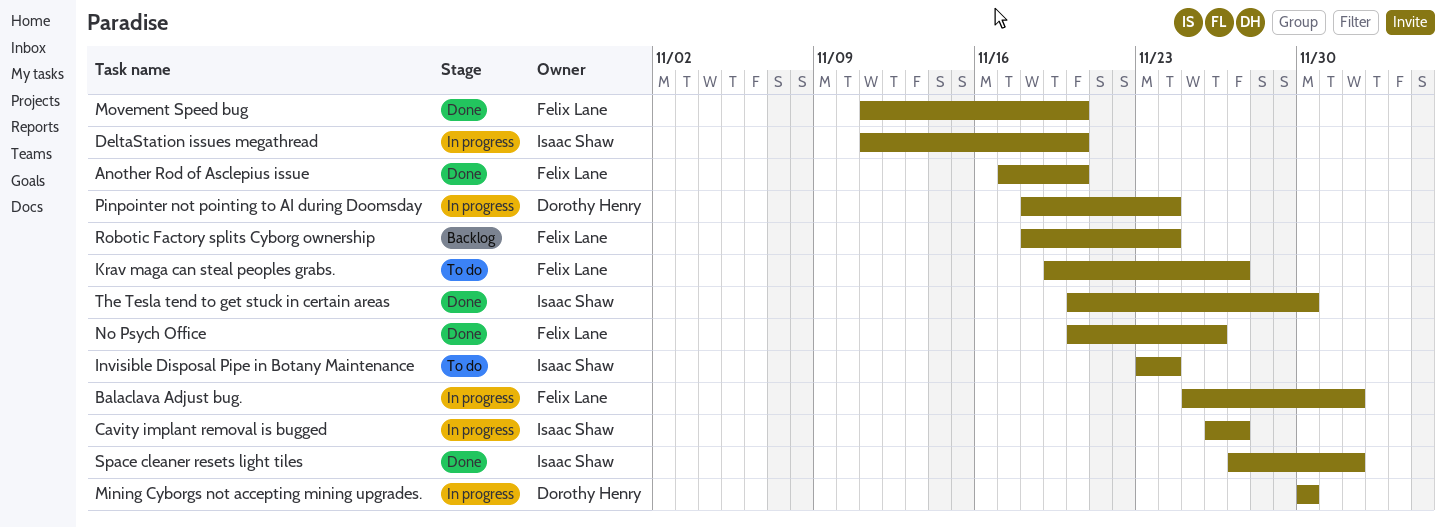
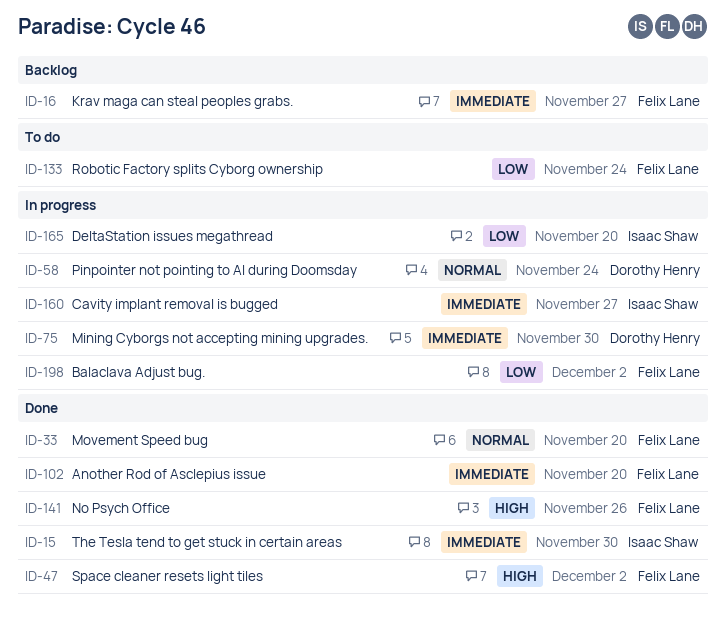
Invisible Disposal Pipe in Botany Maintenance: present -> none
Krav maga can steal peoples grabs., status: To do -> Backlog
Robotic Factory splits Cyborg ownership, status: Backlog -> To do
Space cleaner resets light tiles, owner: Isaac Shaw -> Felix Lane

